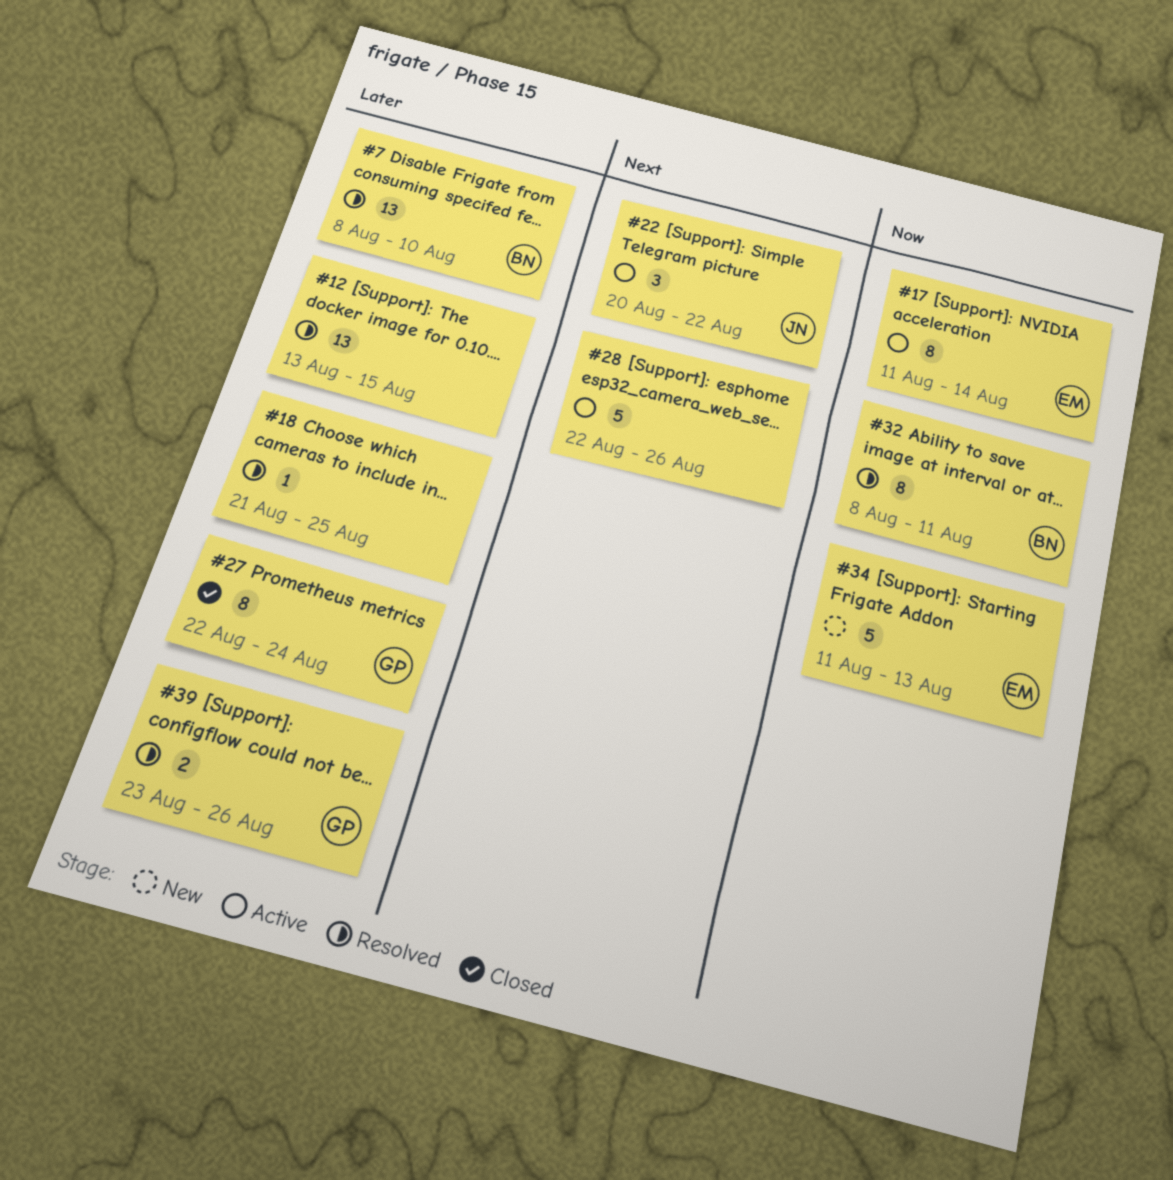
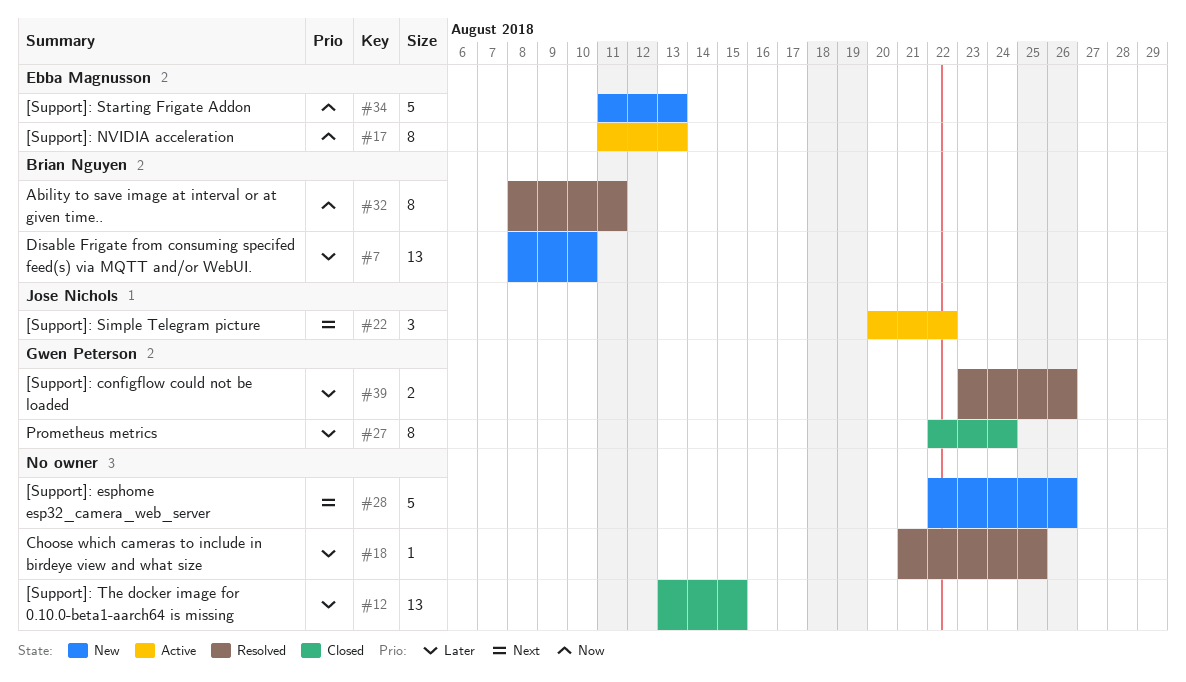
#7, status: Resolved -> New
#12, status: Resolved -> Closed
#17, due: Aug 14 -> Aug 13
#28, status: Active -> New

